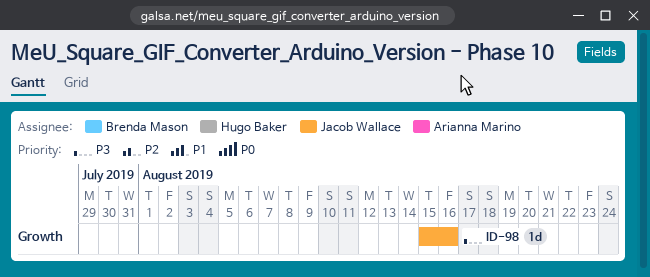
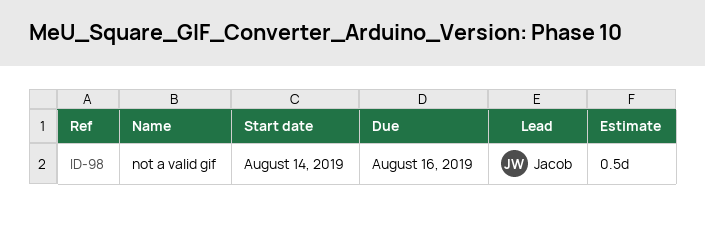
ID-98, estimate: 1d -> 0.5d
ID-98, start: Aug 15 -> Aug 14

